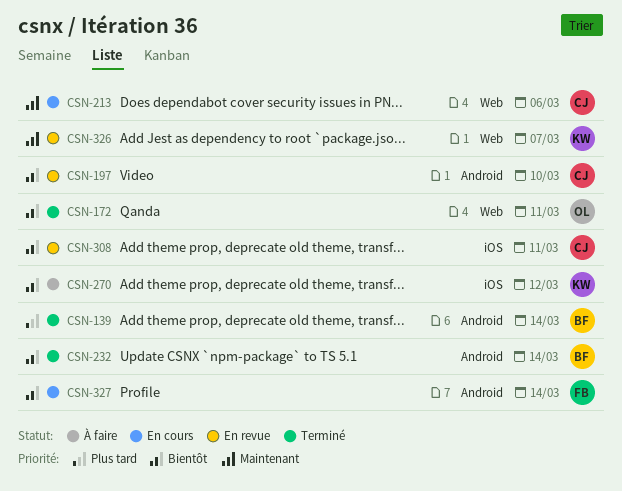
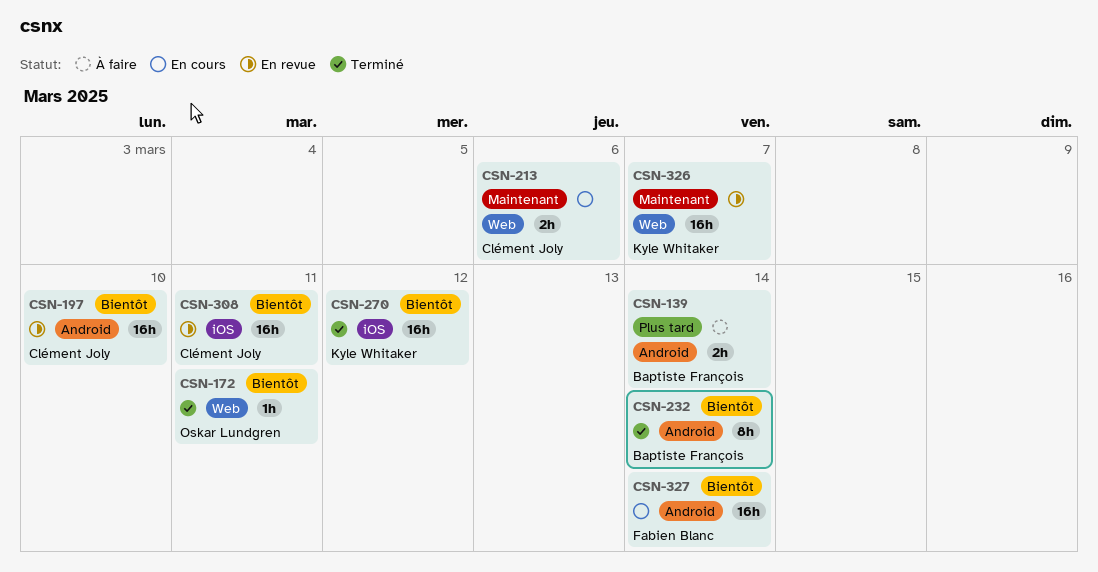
CSN-139, status: Terminé -> À faire
CSN-270, status: À faire -> Terminé

